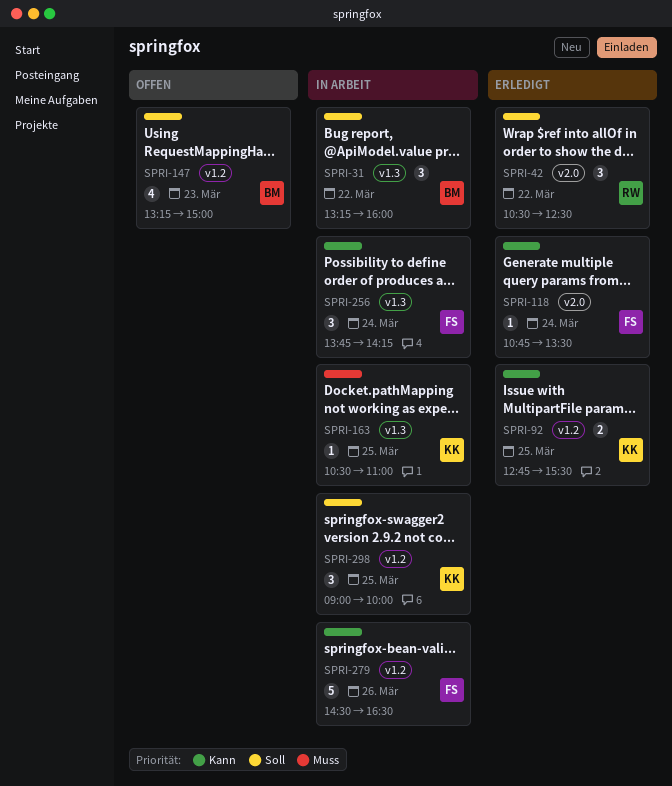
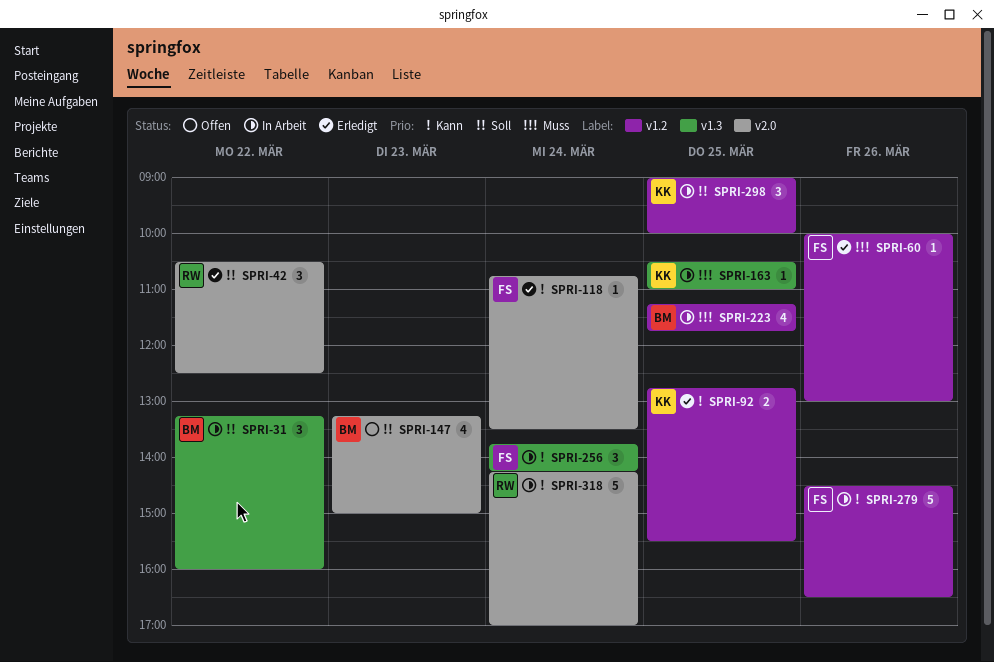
SPRI-60: none -> present
SPRI-147, label: v1.2 -> v2.0
SPRI-223: none -> present
SPRI-318: none -> present

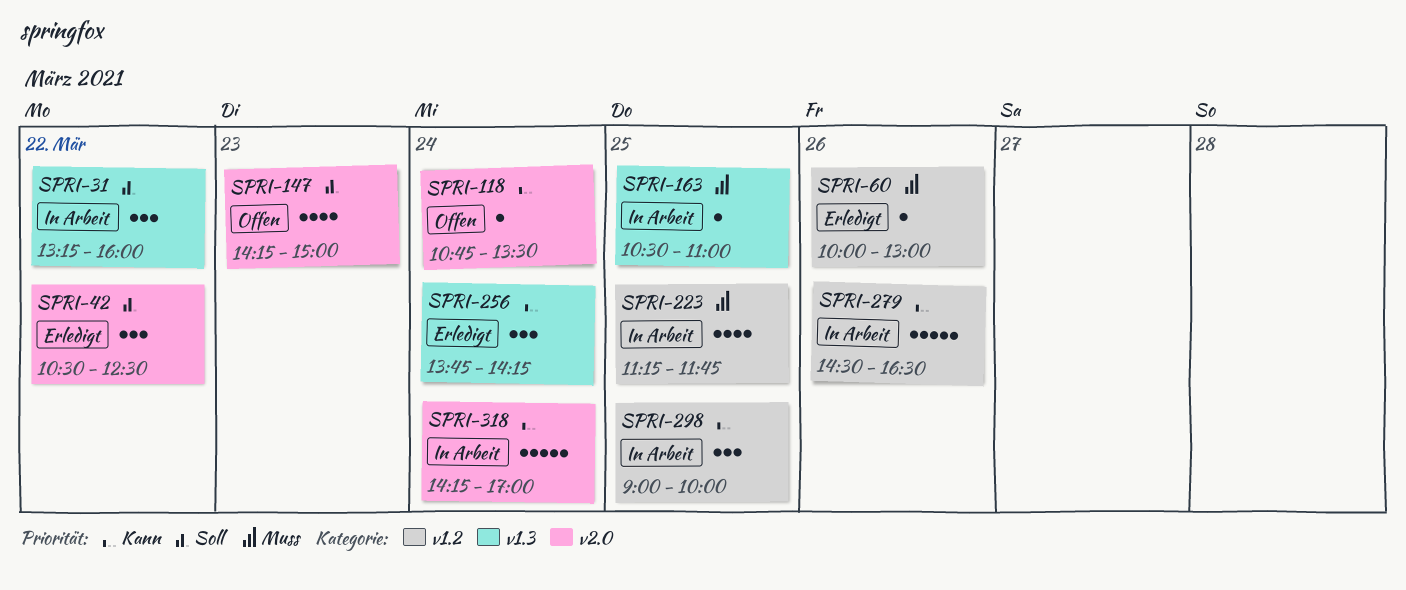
SPRI-92: present -> none
SPRI-118, status: Erledigt -> Offen
SPRI-147, begins: 13:15 -> 14:15
SPRI-256, status: In Arbeit -> Erledigt
SPRI-298, priority: Soll -> Kann

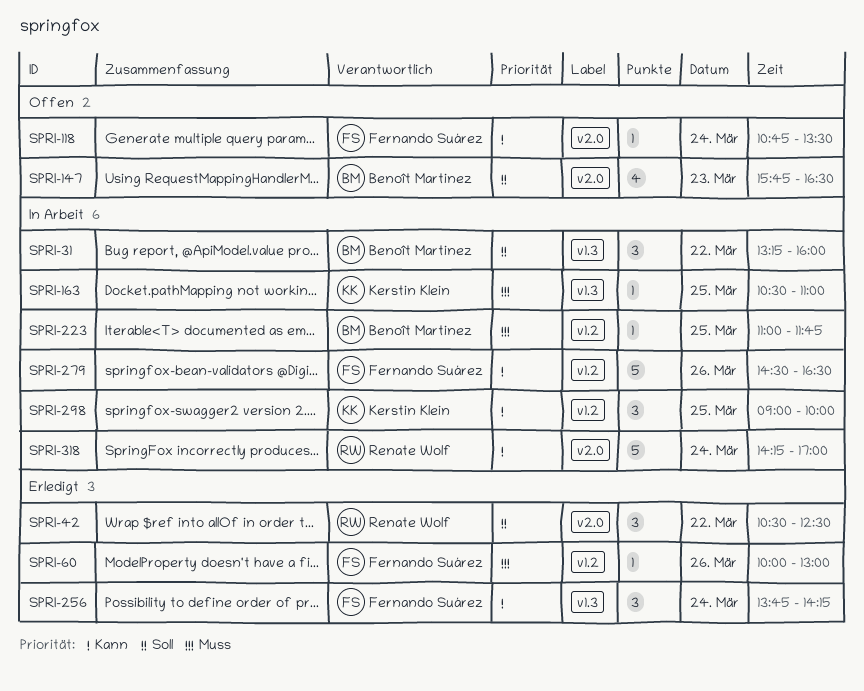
SPRI-147, begins: 14:15 -> 15:45
SPRI-147, ends: 15:00 -> 16:30
SPRI-223, estimate: 4 -> 1
SPRI-223, begins: 11:15 -> 11:00

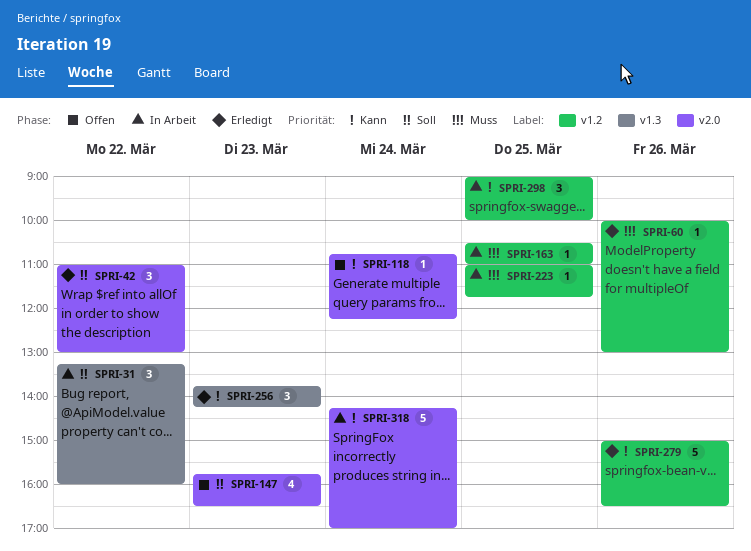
SPRI-42, begins: 10:30 -> 11:00
SPRI-42, ends: 12:30 -> 13:00
SPRI-118, ends: 13:30 -> 12:15
SPRI-163, label: v1.3 -> v1.2
SPRI-256, day: Mar 24 -> Mar 23
SPRI-279, status: In Arbeit -> Erledigt
SPRI-279, begins: 14:30 -> 15:00

